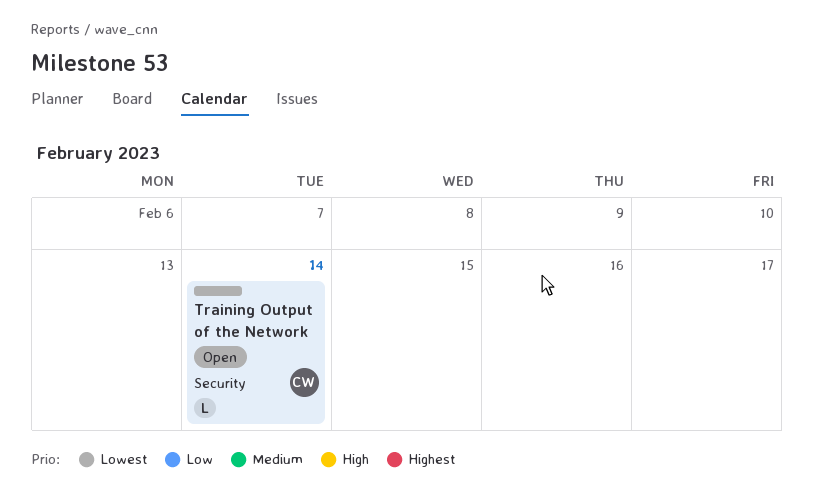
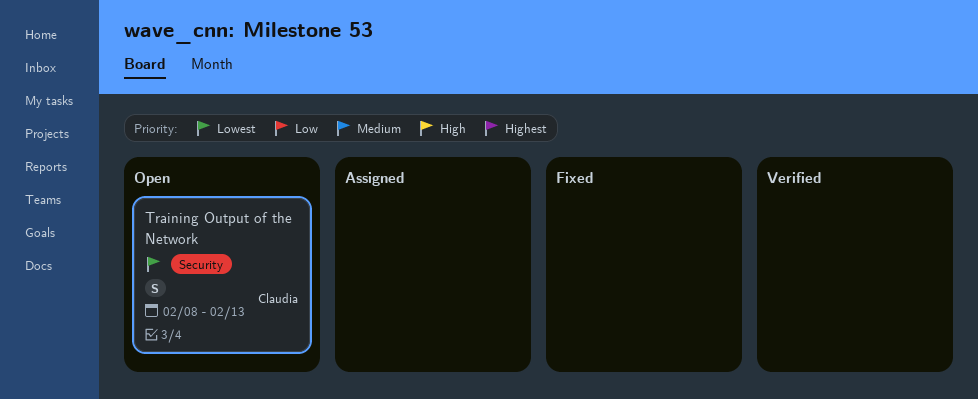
Training Output of the Network, estimate: L -> S
Training Output of the Network, due: Feb 14 -> Feb 13

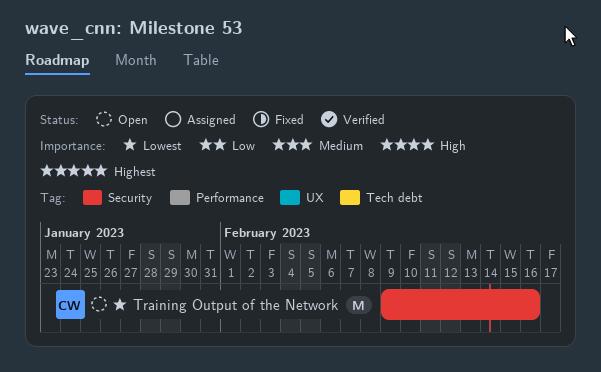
Training Output of the Network, estimate: S -> M
Training Output of the Network, start: Feb 8 -> Feb 9
Training Output of the Network, due: Feb 13 -> Feb 16

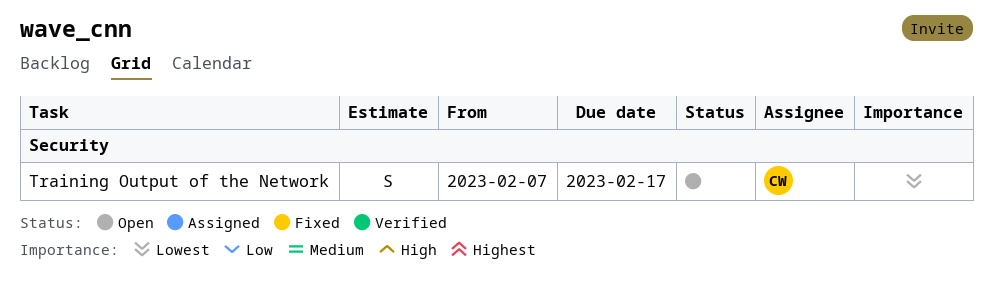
Training Output of the Network, estimate: M -> S
Training Output of the Network, start: Feb 9 -> Feb 7
Training Output of the Network, due: Feb 16 -> Feb 17

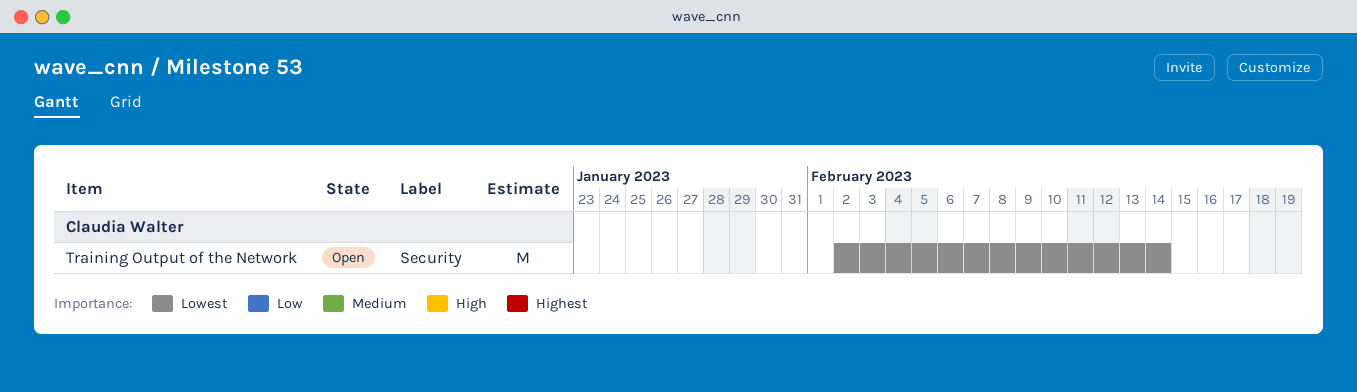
Training Output of the Network, estimate: S -> M
Training Output of the Network, start: Feb 7 -> Feb 2
Training Output of the Network, due: Feb 17 -> Feb 14

